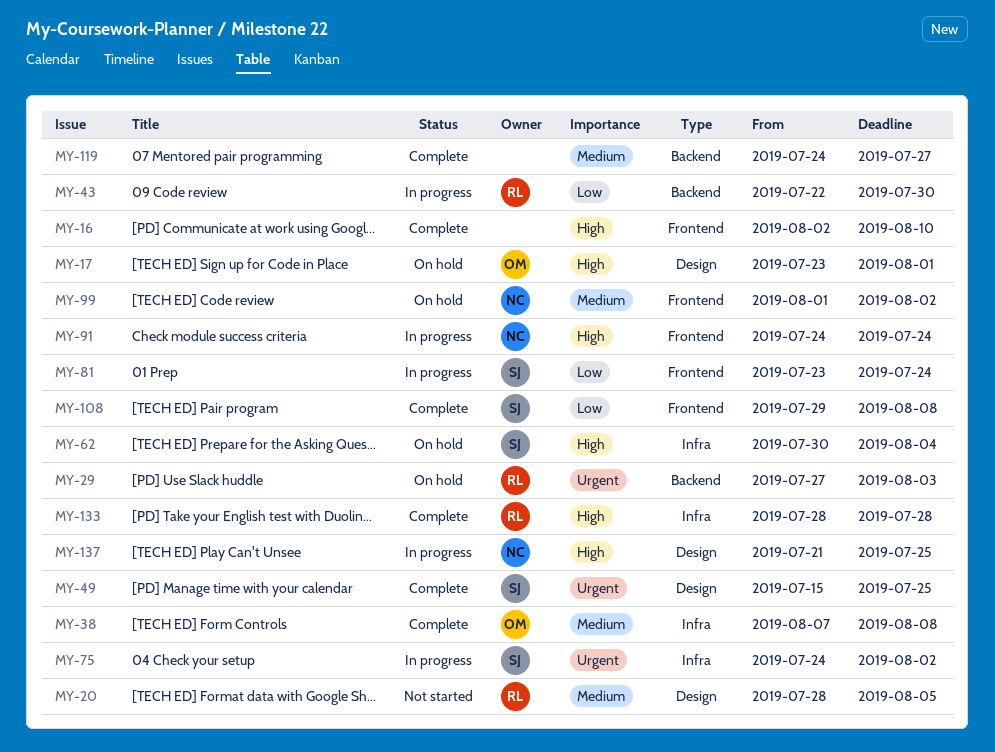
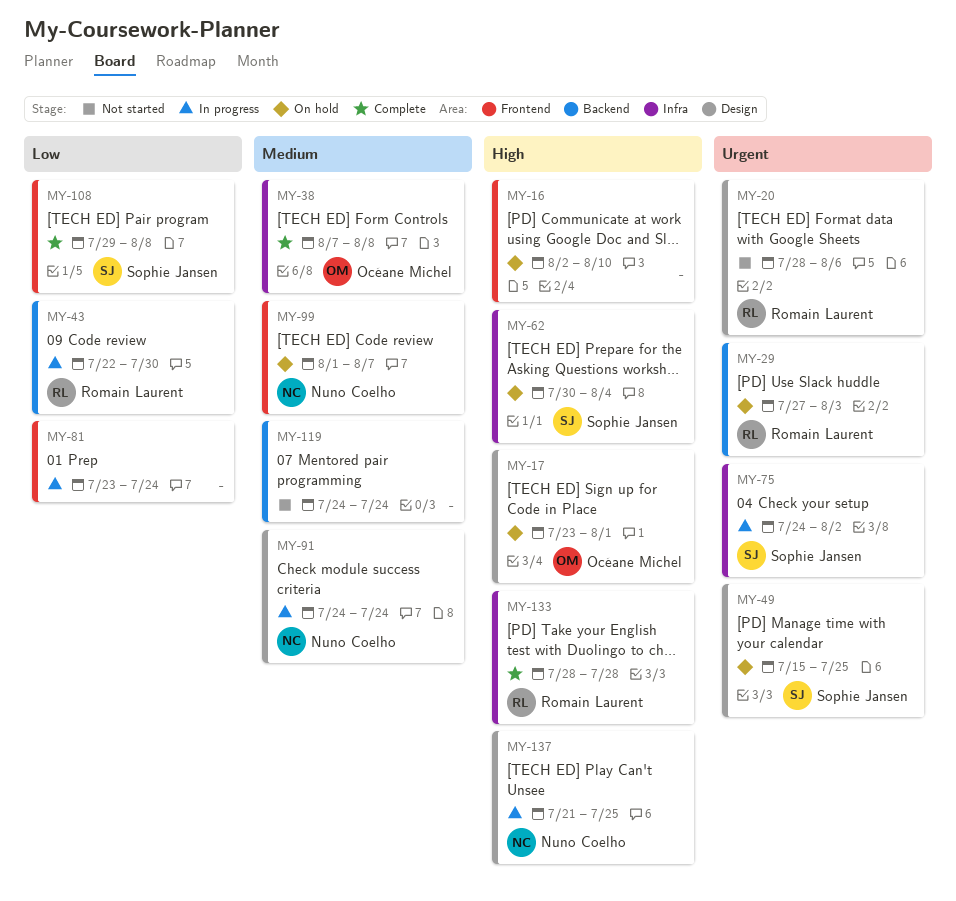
MY-16, status: Complete -> On hold
MY-20, priority: Medium -> Urgent
MY-20, due: Aug 5 -> Aug 6
MY-49, status: Complete -> On hold
MY-81, owner: Sophie Jansen -> none
MY-91, priority: High -> Medium
MY-91, label: Frontend -> Design
MY-99, due: Aug 2 -> Aug 7
MY-119, status: Complete -> Not started
MY-119, due: Jul 27 -> Jul 24

